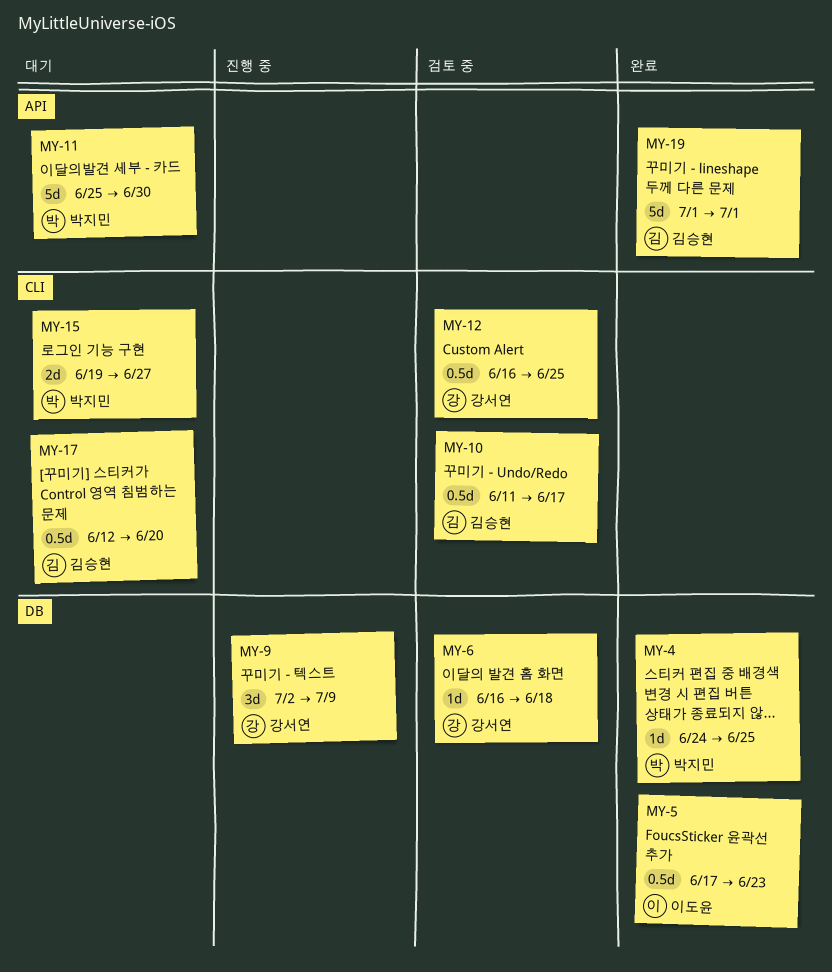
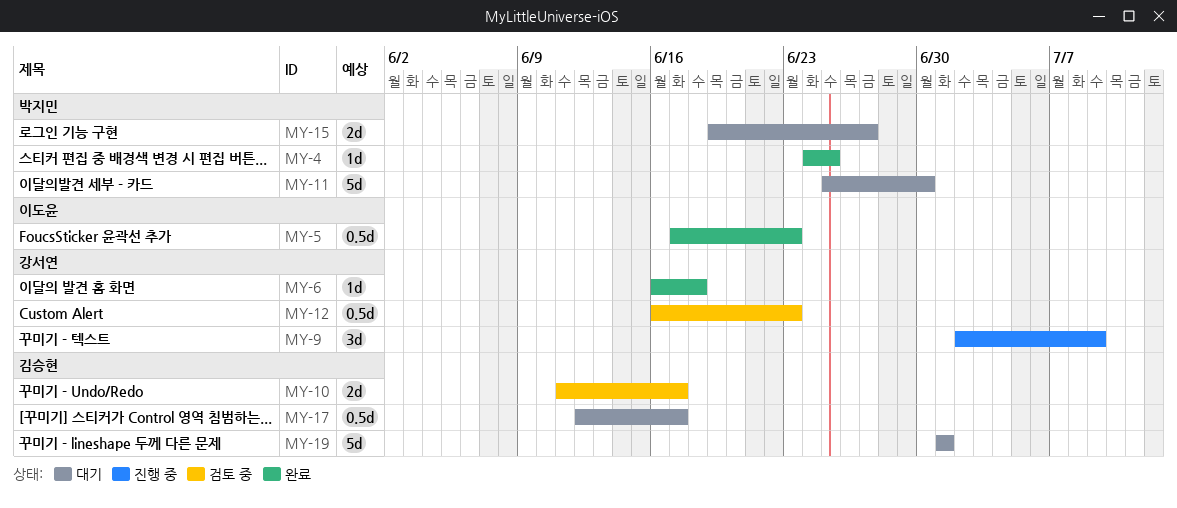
MY-6, status: 검토 중 -> 완료
MY-10, estimate: 0.5d -> 2d
MY-12, due: Jun 25 -> Jun 23
MY-17, due: Jun 20 -> Jun 17
MY-19, status: 완료 -> 대기

